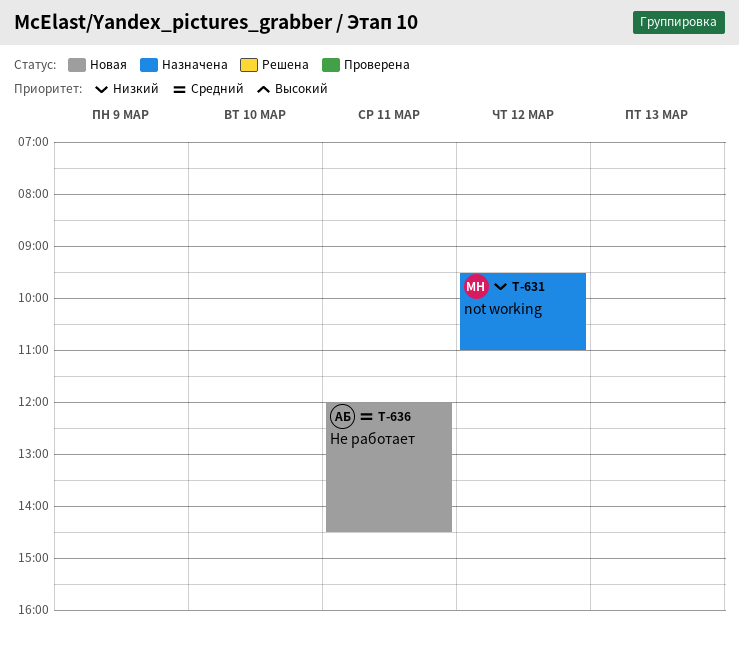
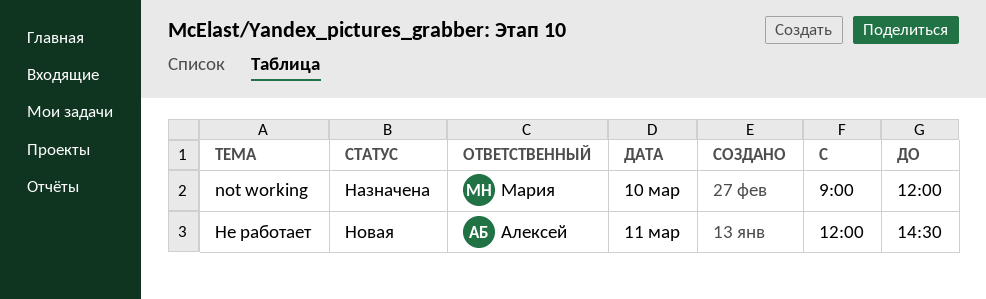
not working, day: Mar 12 -> Mar 10
not working, begins: 09:30 -> 09:00
not working, ends: 11:00 -> 12:00

